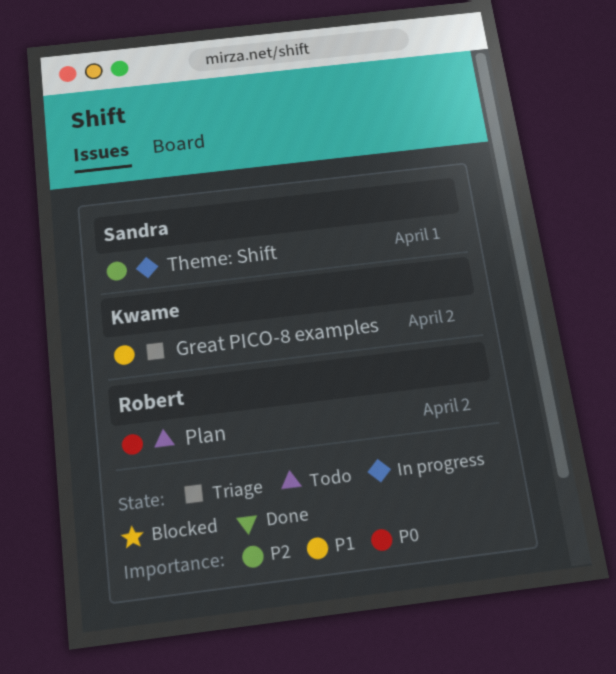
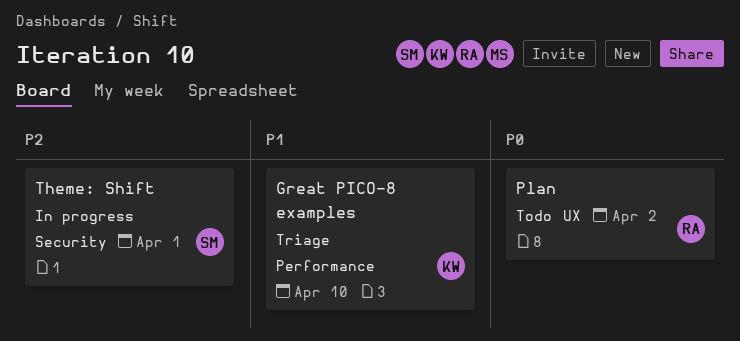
Great PICO-8 examples, due: Apr 2 -> Apr 10

